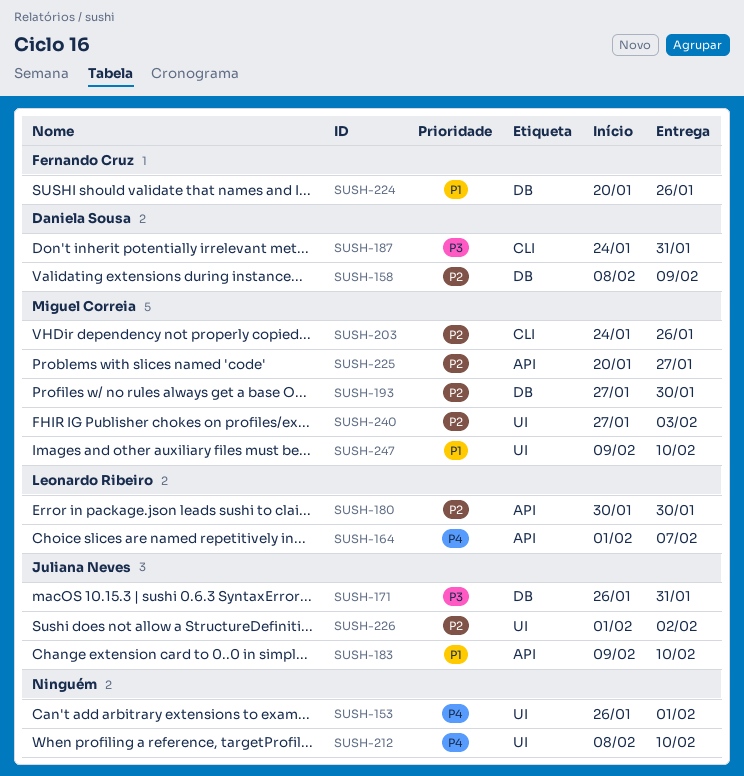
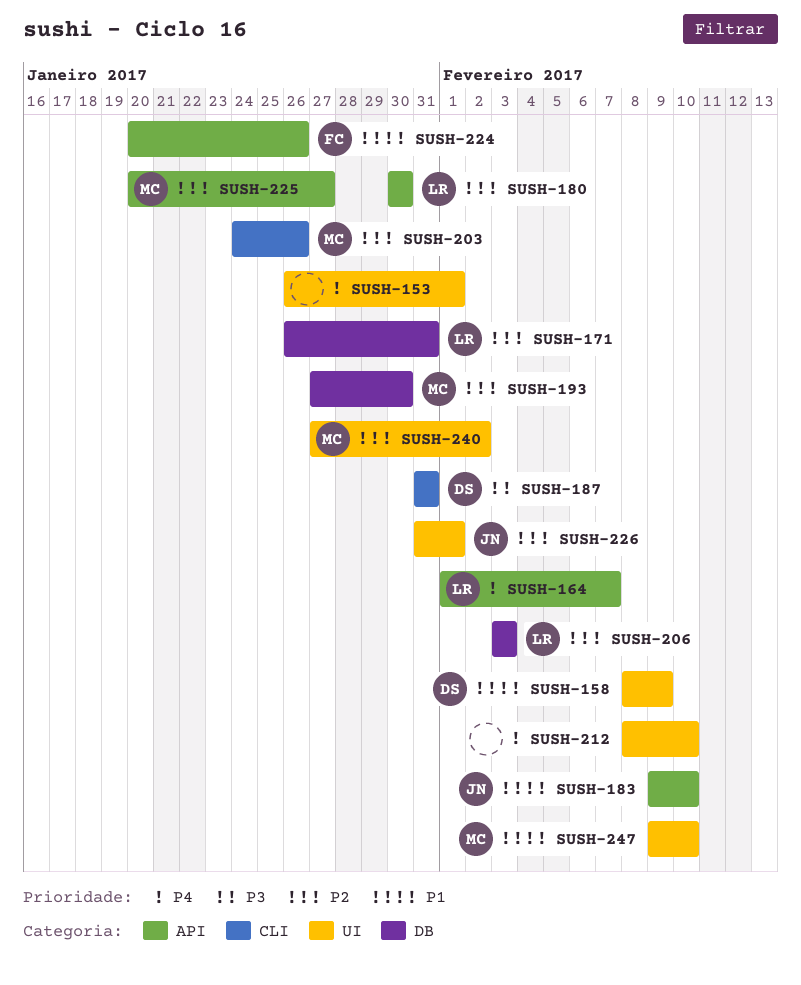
SUSH-158, priority: P2 -> P1
SUSH-158, label: DB -> UI
SUSH-171, owner: Juliana Neves -> Leonardo Ribeiro
SUSH-171, priority: P3 -> P2
SUSH-187, start: Jan 24 -> Jan 31
SUSH-206: none -> present
SUSH-224, label: DB -> API
SUSH-226, start: Feb 1 -> Jan 31
SUSH-226, due: Feb 2 -> Feb 1
SUSH-240, due: Feb 3 -> Feb 2

